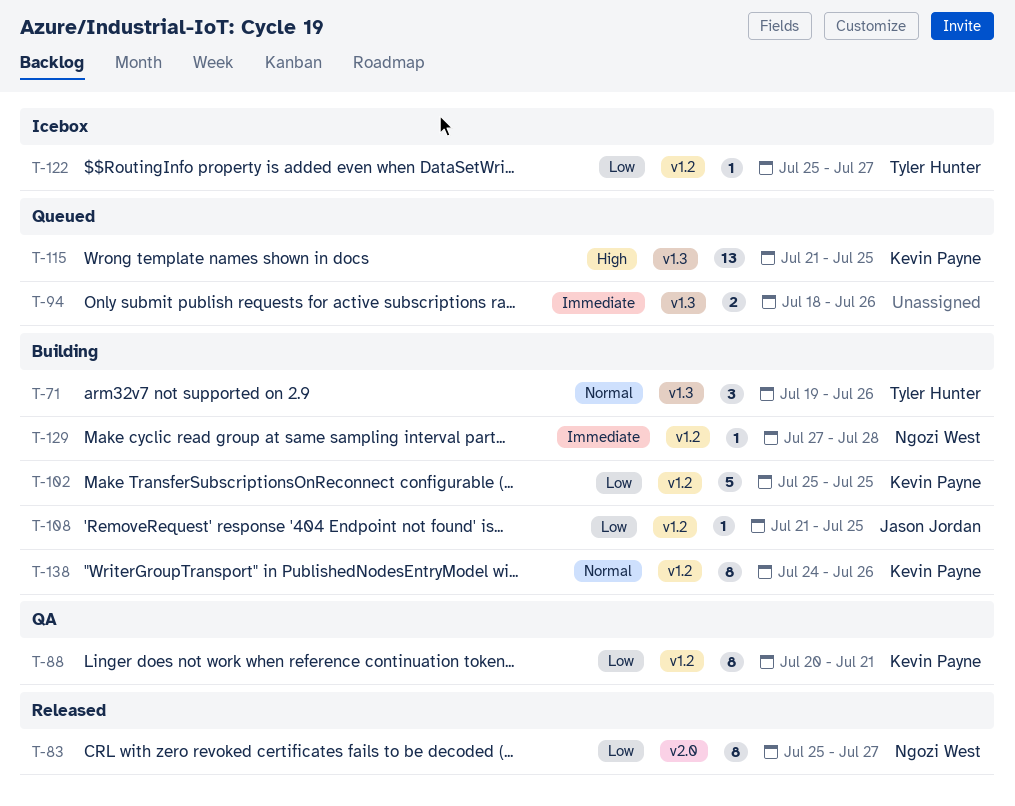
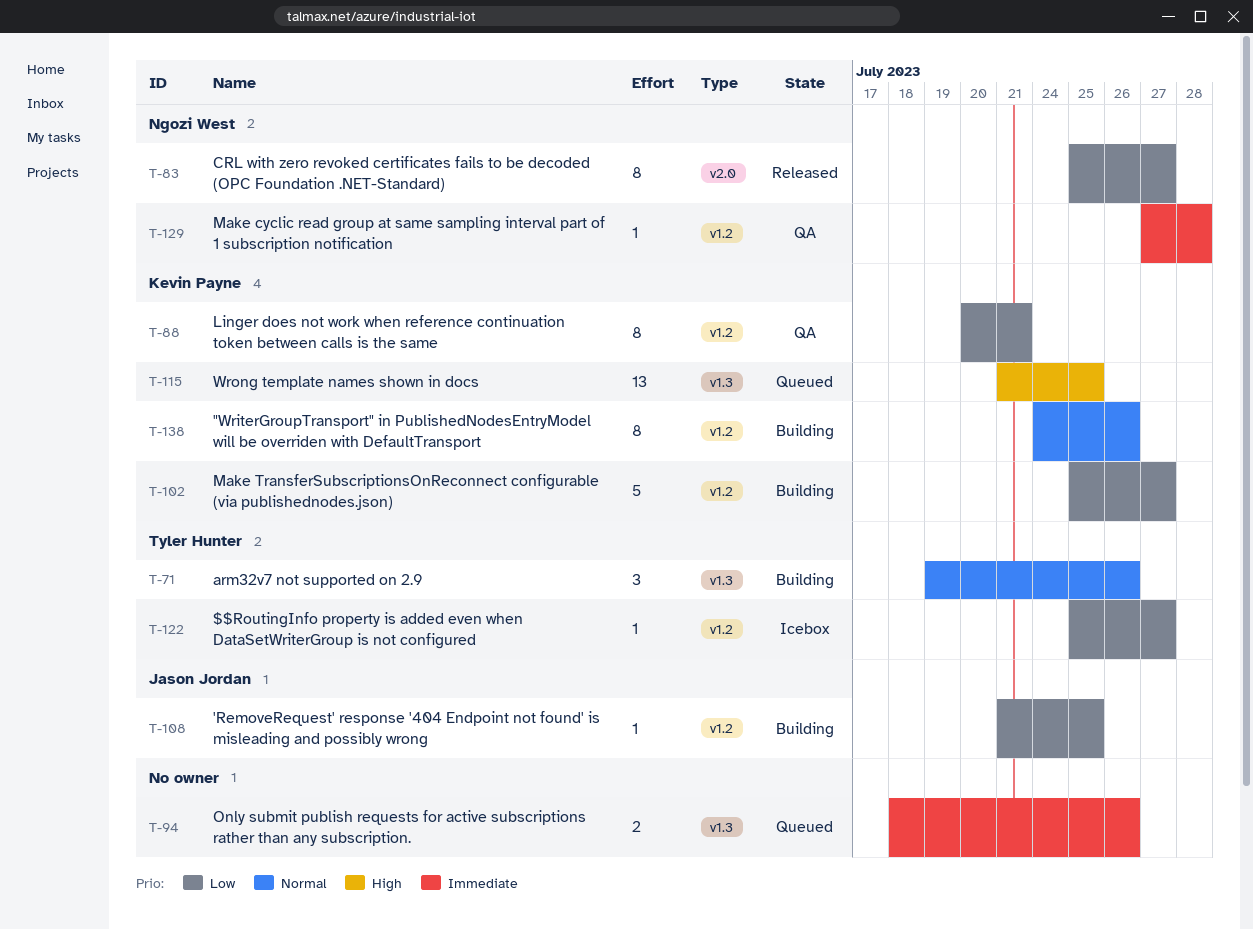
T-102, due: Jul 25 -> Jul 27
T-129, status: Building -> QA

